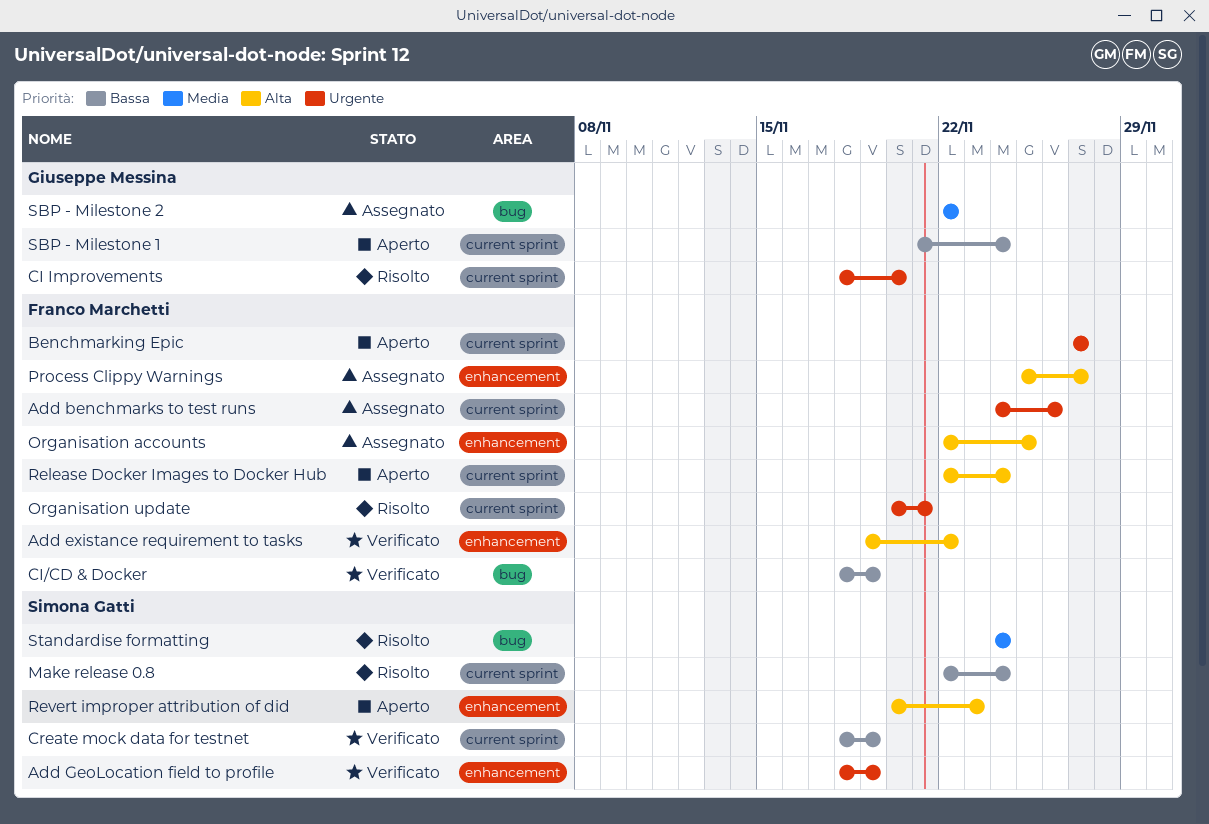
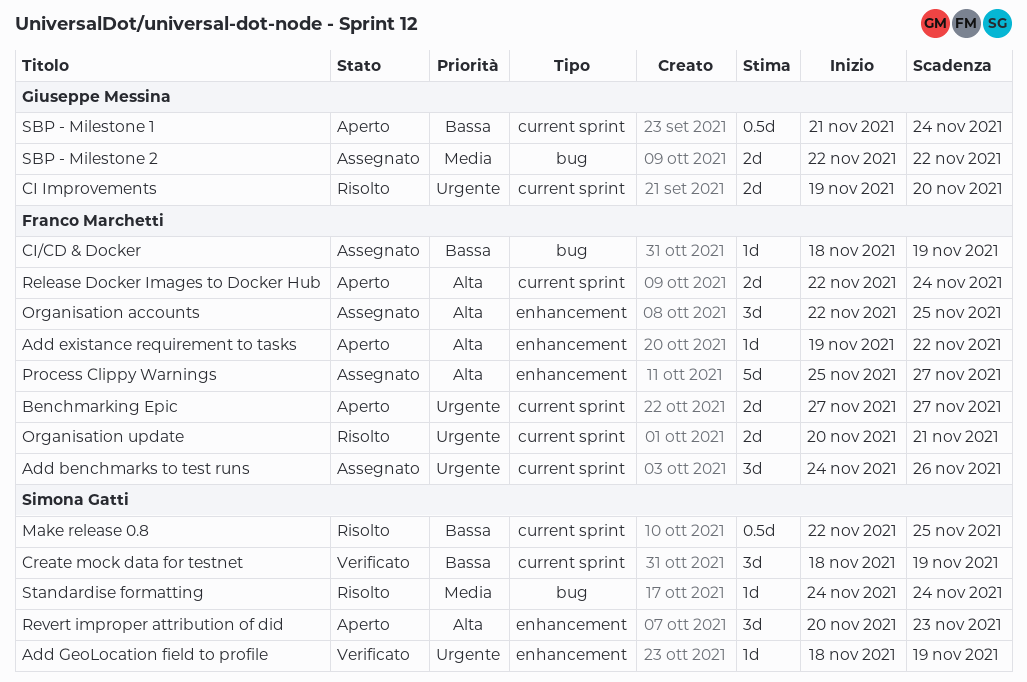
Add existance requirement to tasks, status: Verificato -> Aperto
CI Improvements, start: Nov 18 -> Nov 19
CI/CD & Docker, status: Verificato -> Assegnato
Make release 0.8, due: Nov 24 -> Nov 25

